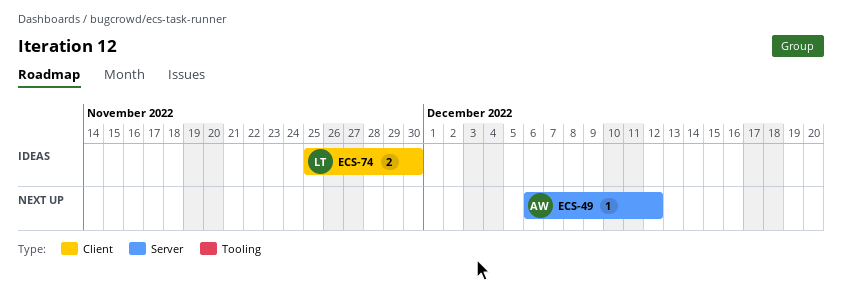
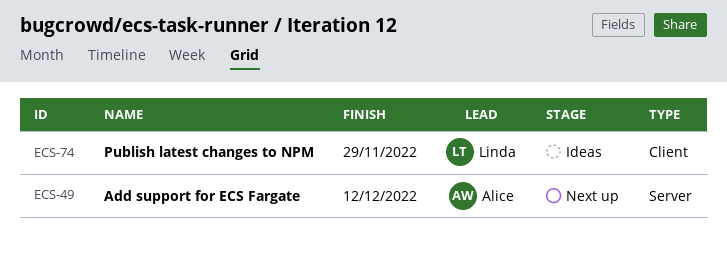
ECS-74, due: Nov 30 -> Nov 29

